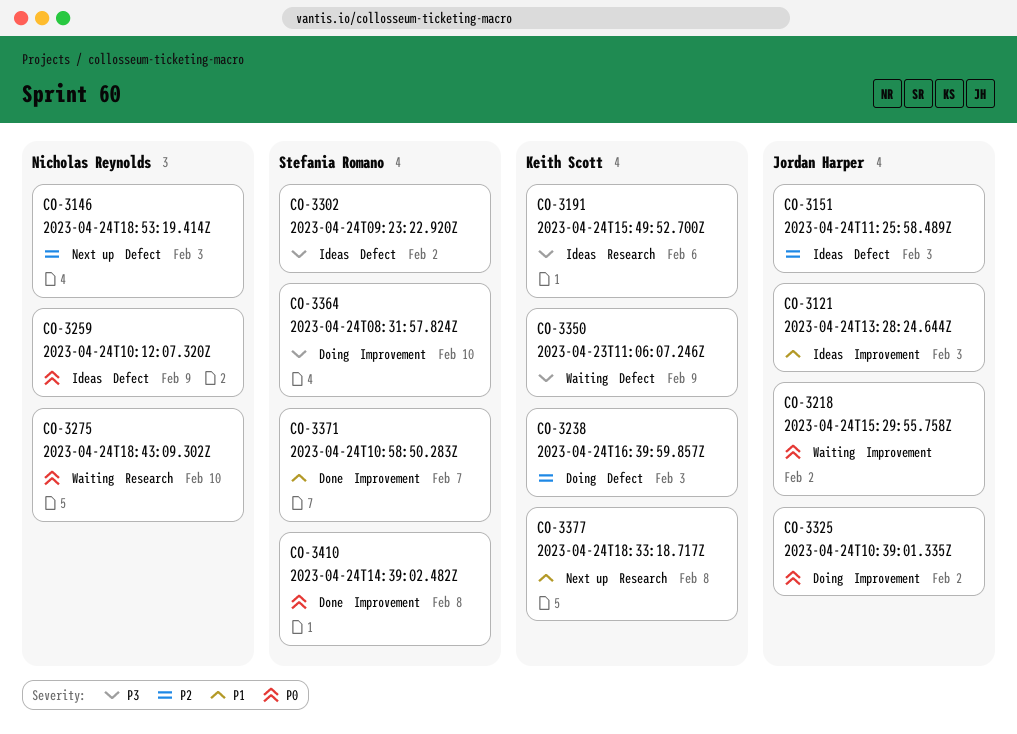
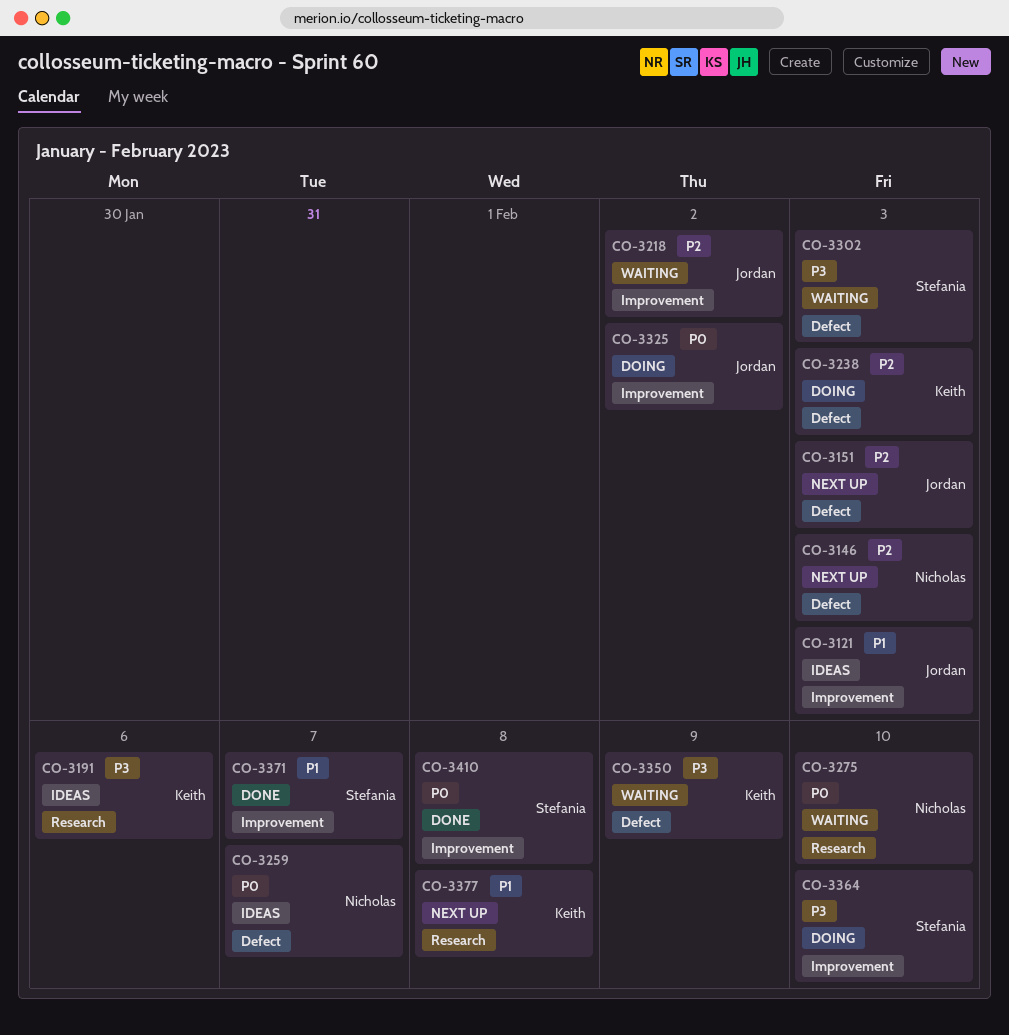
CO-3151, status: Ideas -> Next up
CO-3218, priority: P0 -> P2
CO-3259, due: Feb 9 -> Feb 7
CO-3302, status: Ideas -> Waiting
CO-3302, due: Feb 2 -> Feb 3

